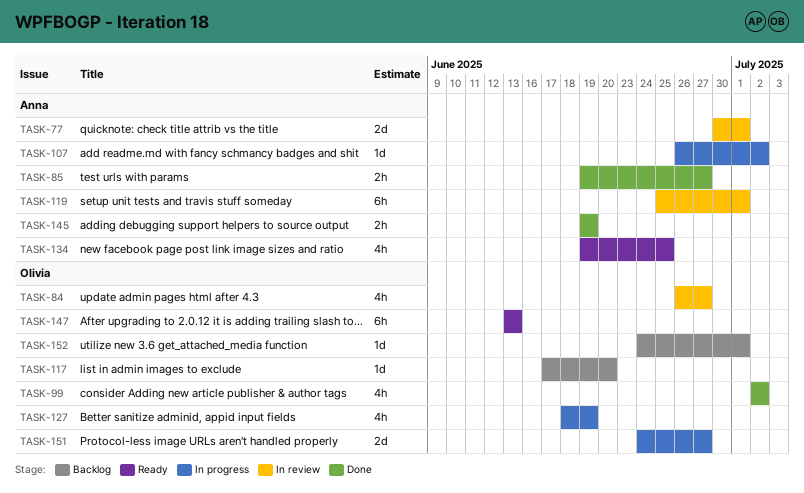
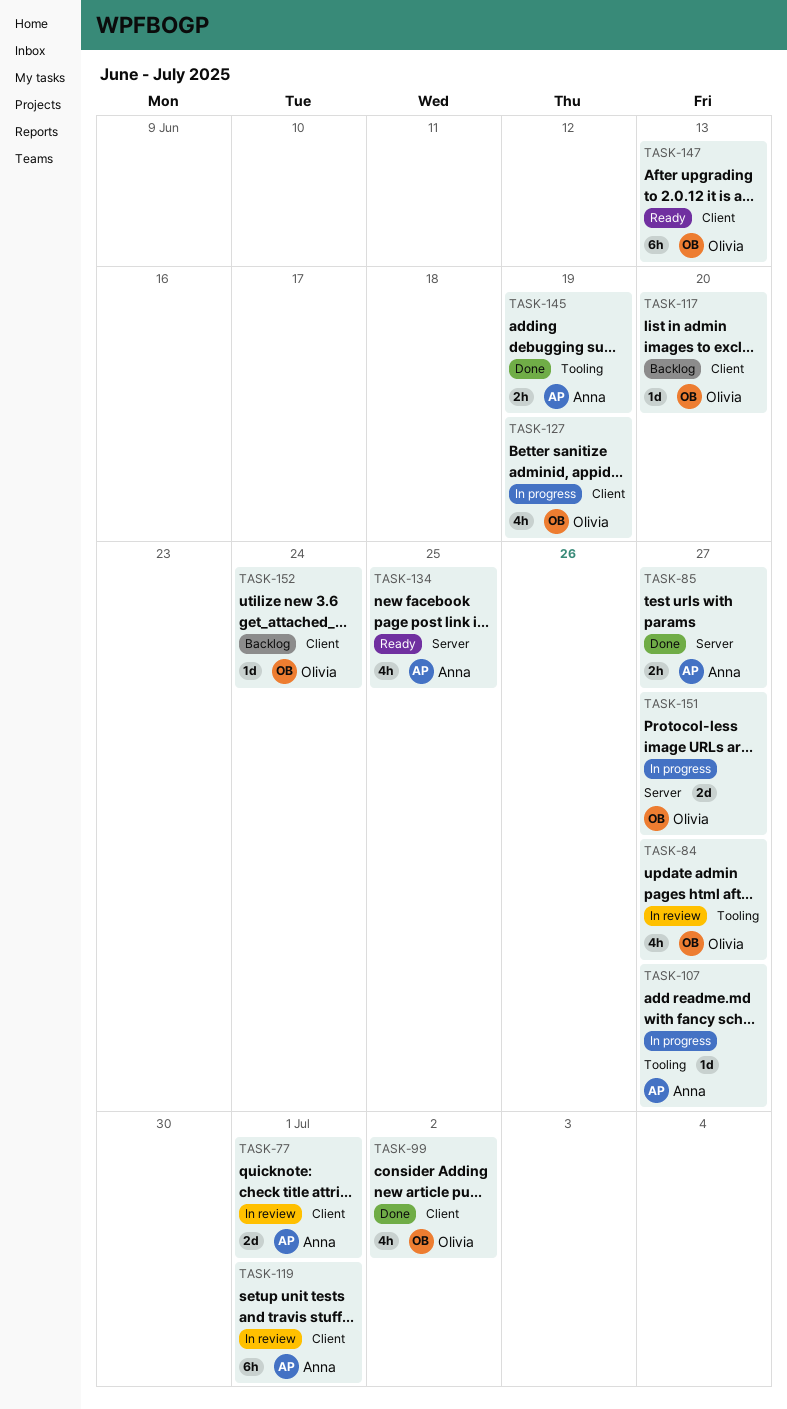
TASK-107, due: Jul 2 -> Jun 27
TASK-152, due: Jul 1 -> Jun 24

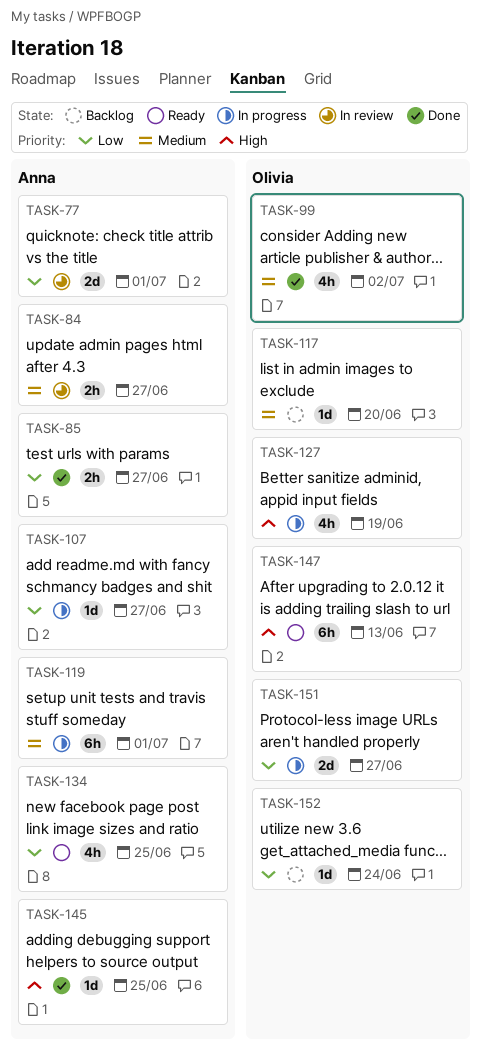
TASK-84, owner: Olivia -> Anna
TASK-84, estimate: 4h -> 2h
TASK-119, status: In review -> In progress
TASK-145, estimate: 2h -> 1d
TASK-145, due: Jun 19 -> Jun 25

